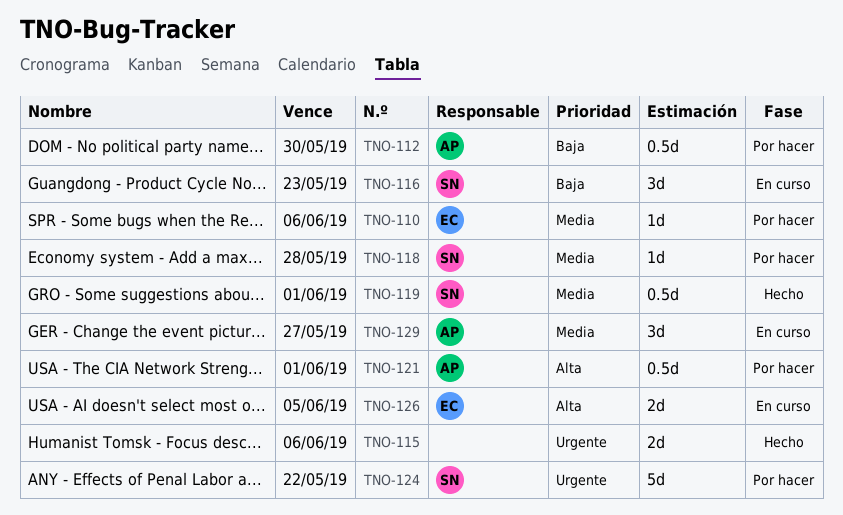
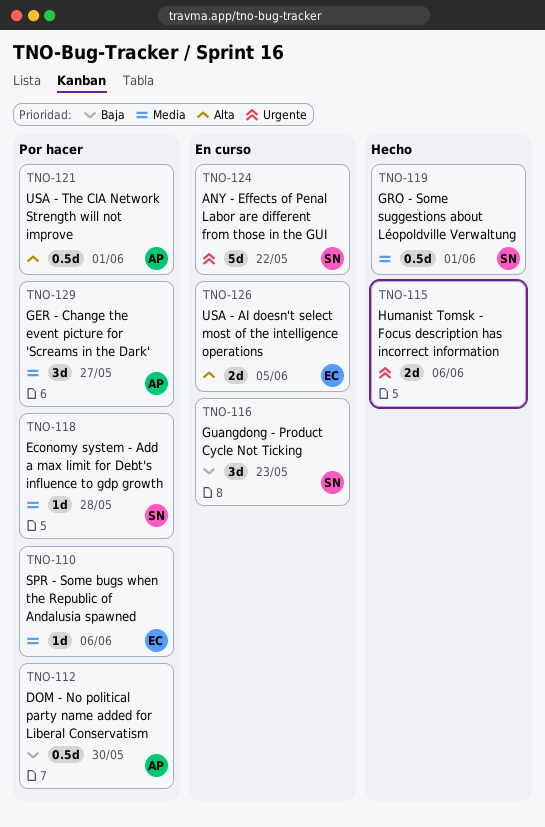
TNO-124, status: Por hacer -> En curso
TNO-129, status: En curso -> Por hacer

